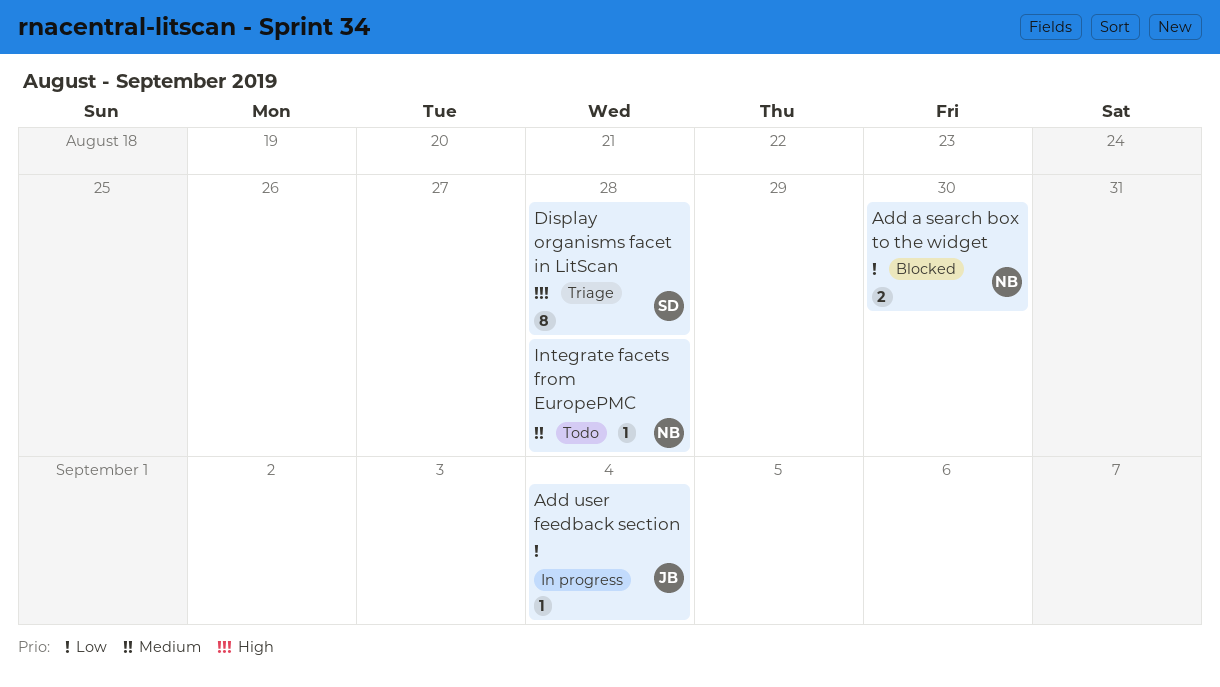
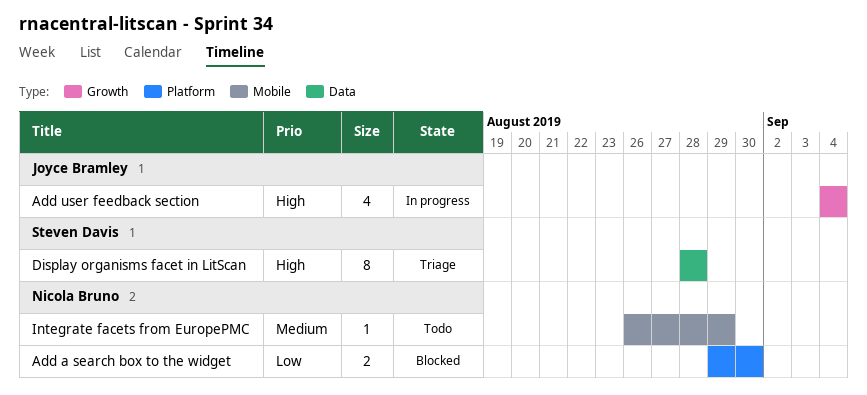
Add user feedback section, priority: Low -> High
Add user feedback section, estimate: 1 -> 4
Integrate facets from EuropePMC, due: Aug 28 -> Aug 29

